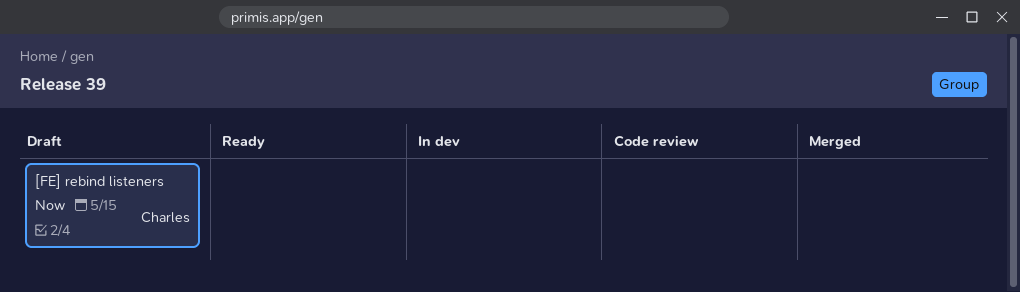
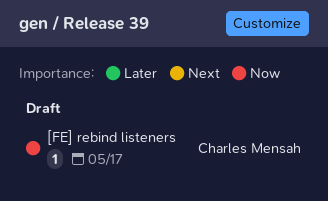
[FE] rebind listeners, day: May 15 -> May 17

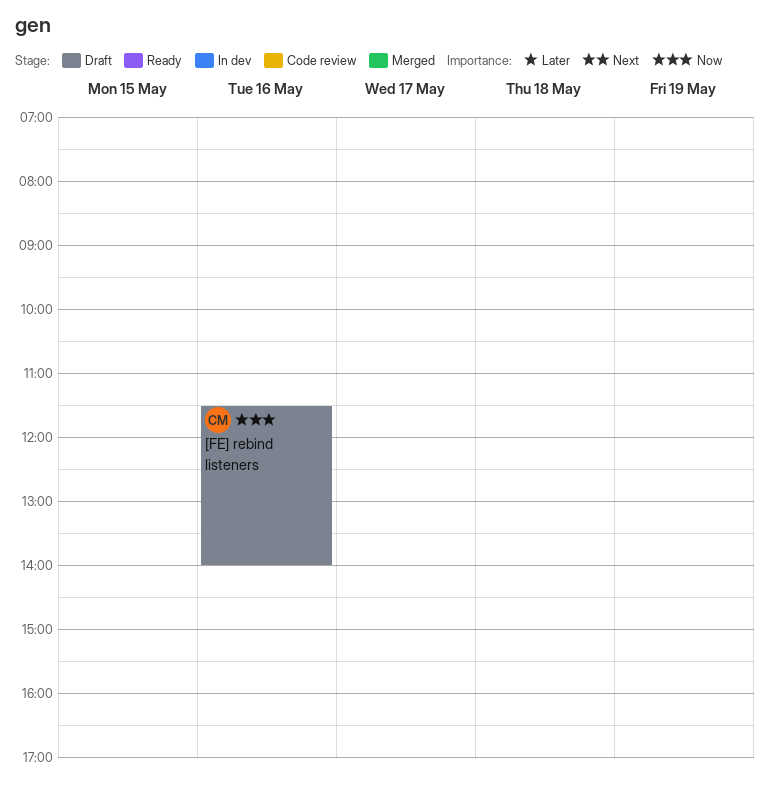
[FE] rebind listeners, day: May 17 -> May 16

